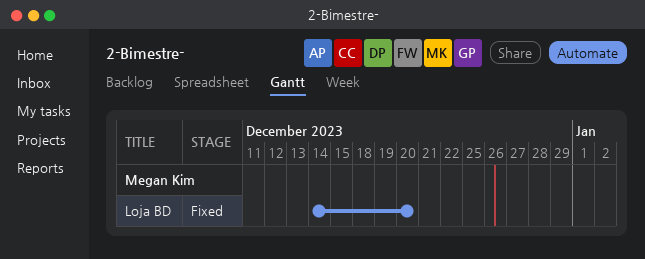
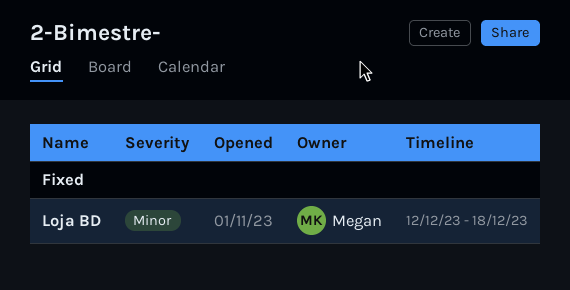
Loja BD, start: Dec 14 -> Dec 12
Loja BD, due: Dec 20 -> Dec 18

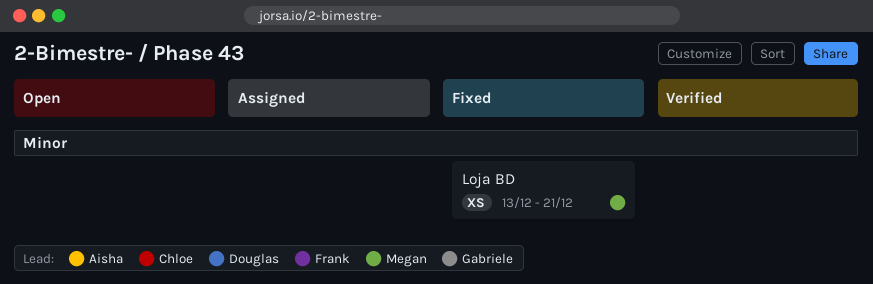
Loja BD, start: Dec 12 -> Dec 13
Loja BD, due: Dec 18 -> Dec 21

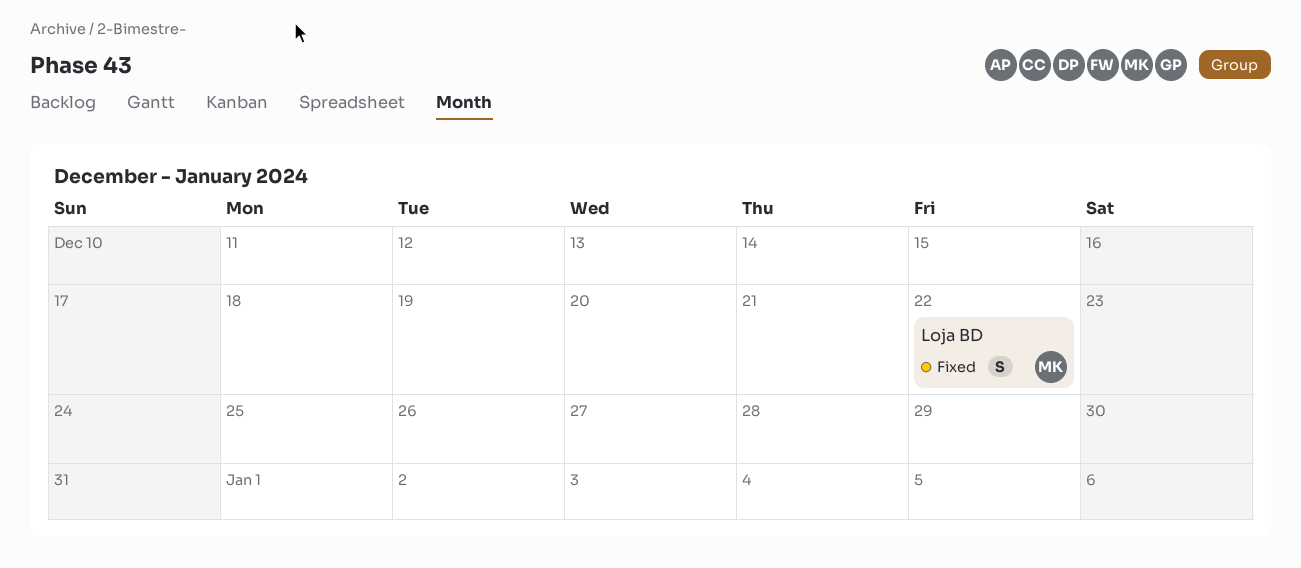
Loja BD, estimate: XS -> S
Loja BD, due: Dec 21 -> Dec 22

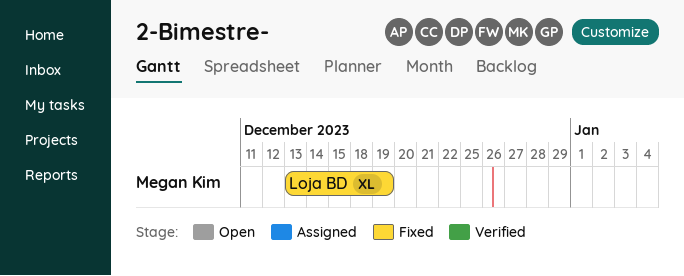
Loja BD, estimate: S -> XL
Loja BD, due: Dec 22 -> Dec 19

